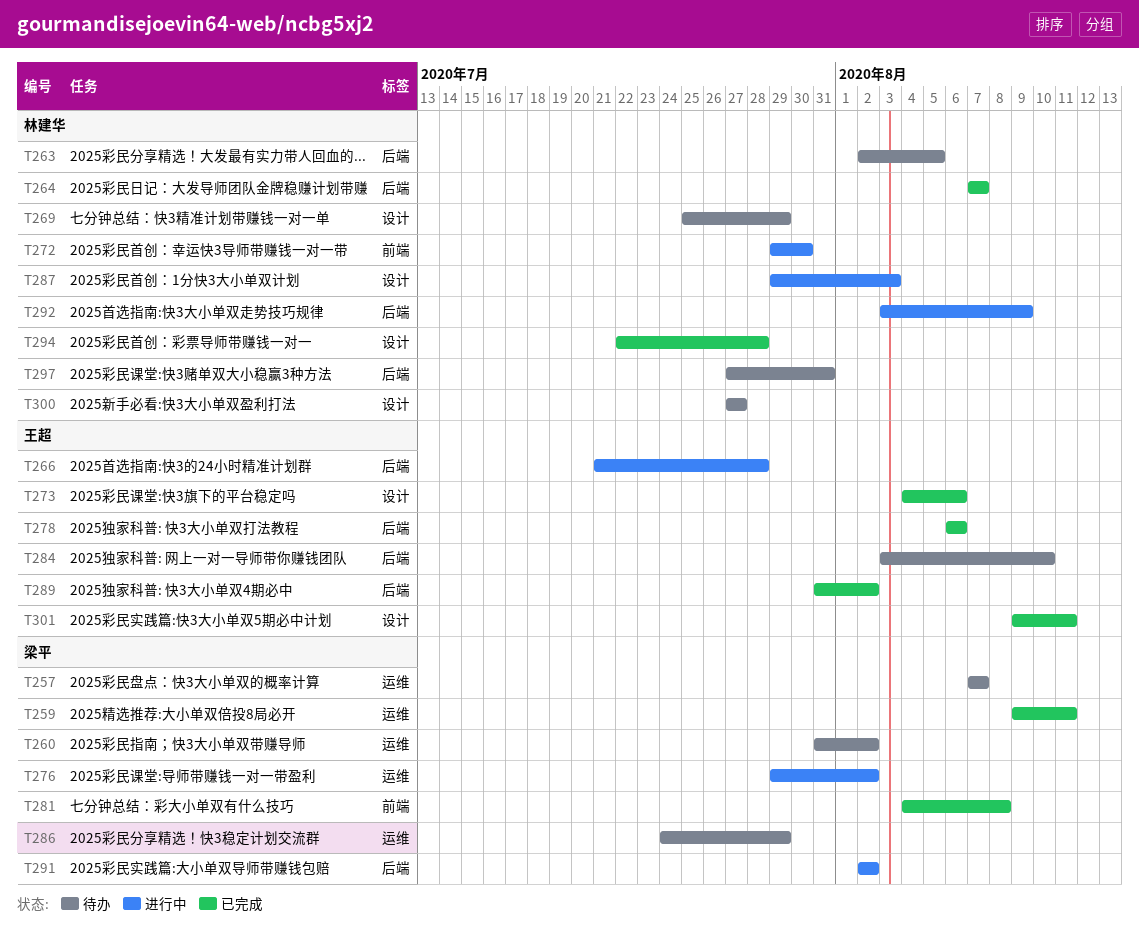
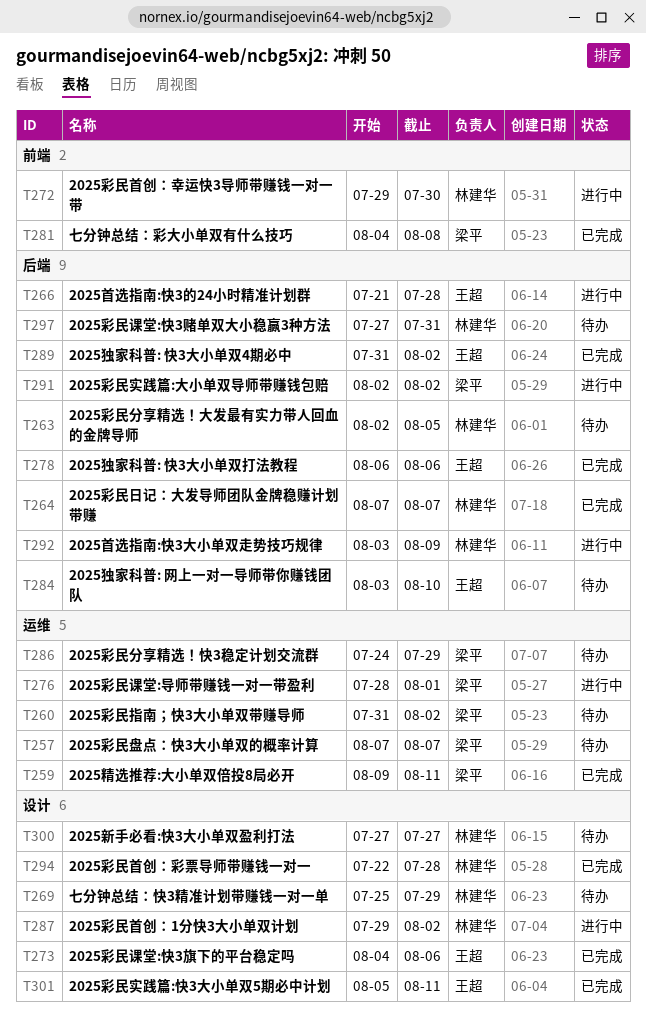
T276, start: Jul 29 -> Jul 28
T276, due: Aug 2 -> Aug 1
T287, due: Aug 3 -> Aug 2
T301, start: Aug 9 -> Aug 5

